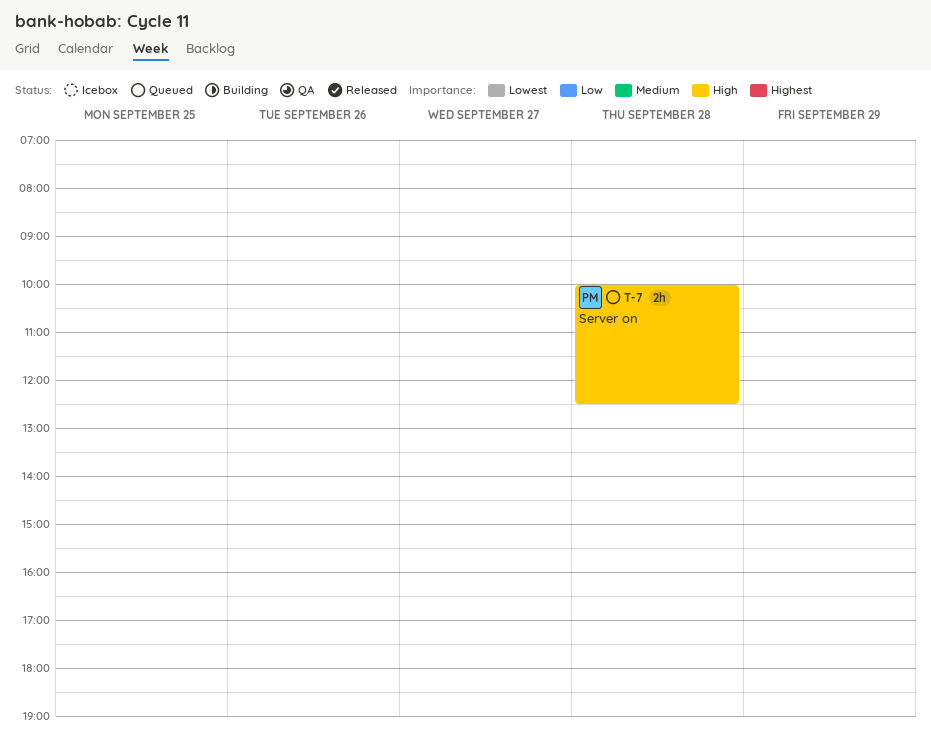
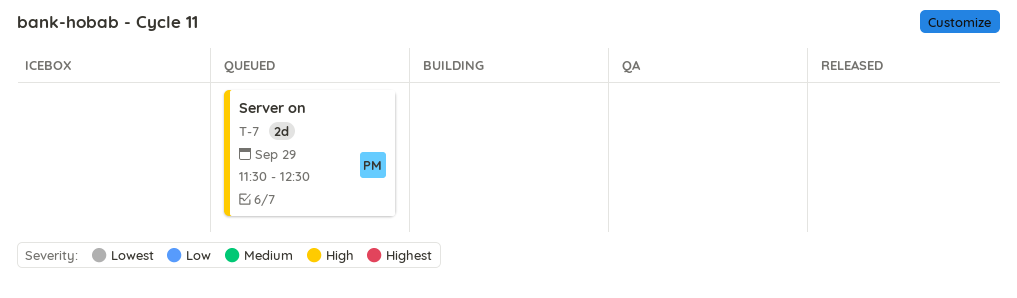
T-7, estimate: 2h -> 2d
T-7, day: Sep 28 -> Sep 29
T-7, begins: 10:00 -> 11:30

